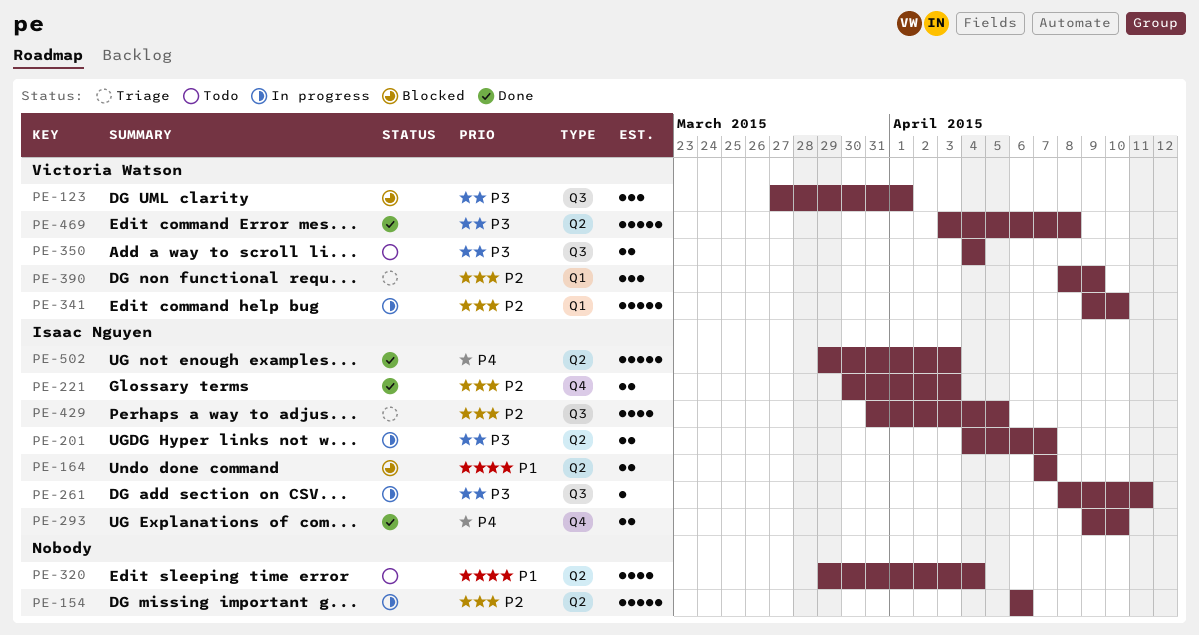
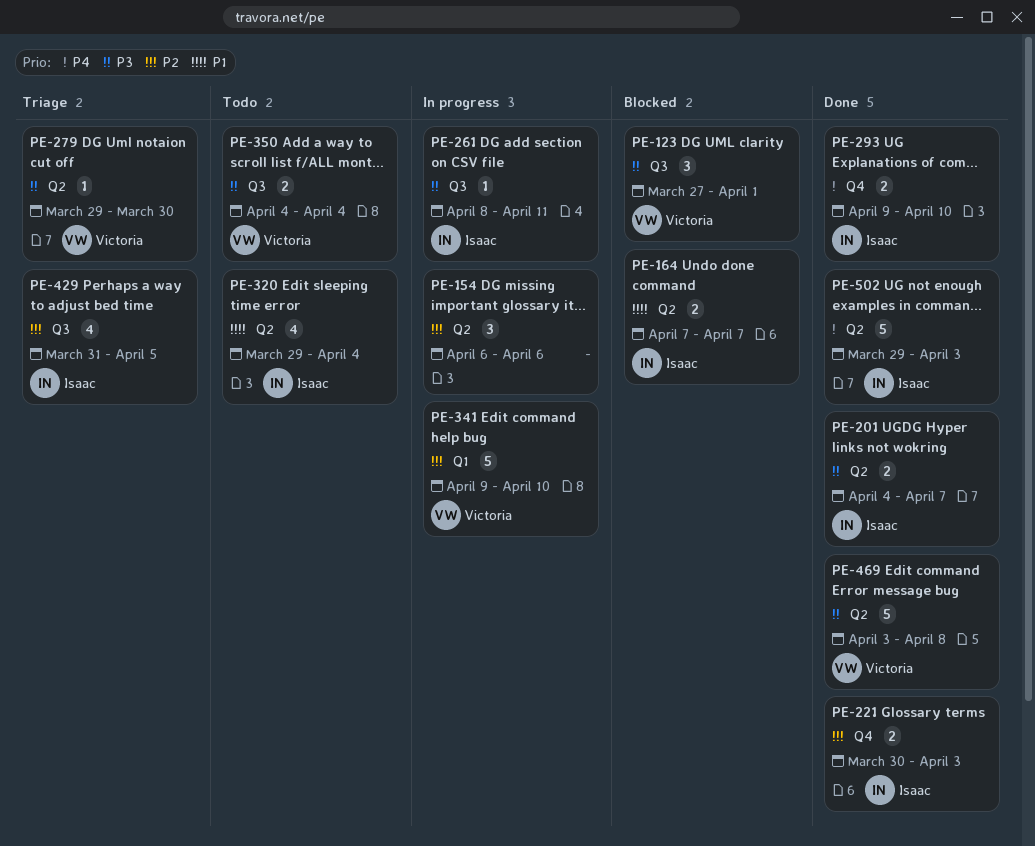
PE-154, estimate: 5 -> 3
PE-201, status: In progress -> Done
PE-279: none -> present
PE-320, owner: none -> Isaac Nguyen
PE-390: present -> none

